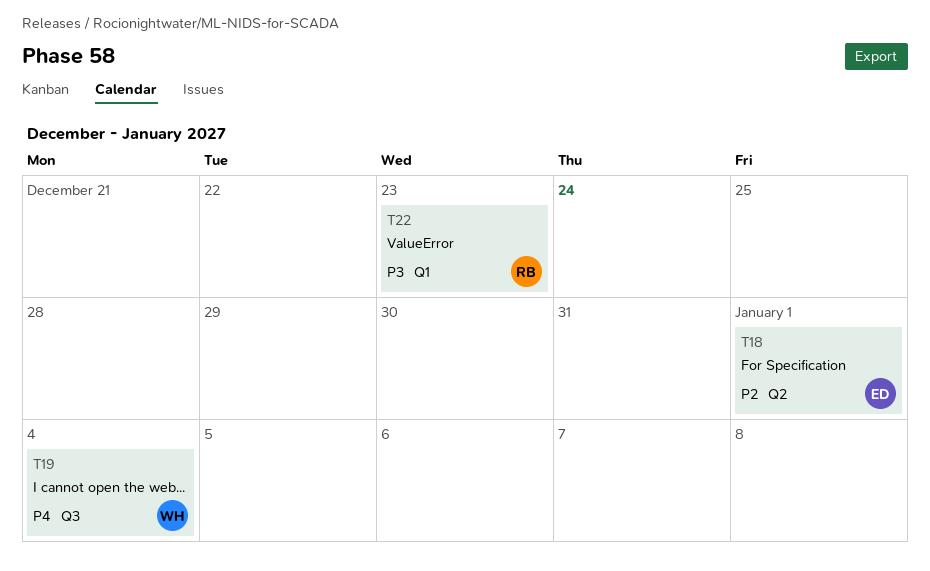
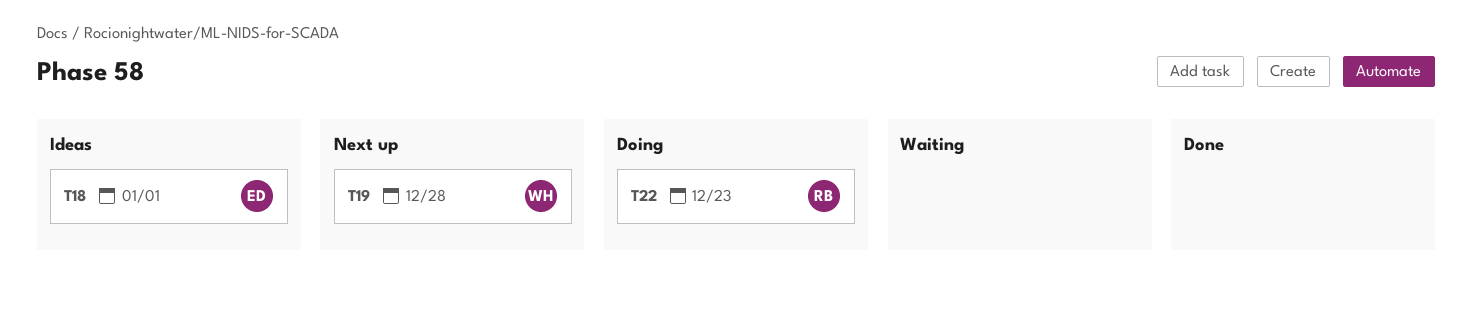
T19, due: Jan 4 -> Dec 28

